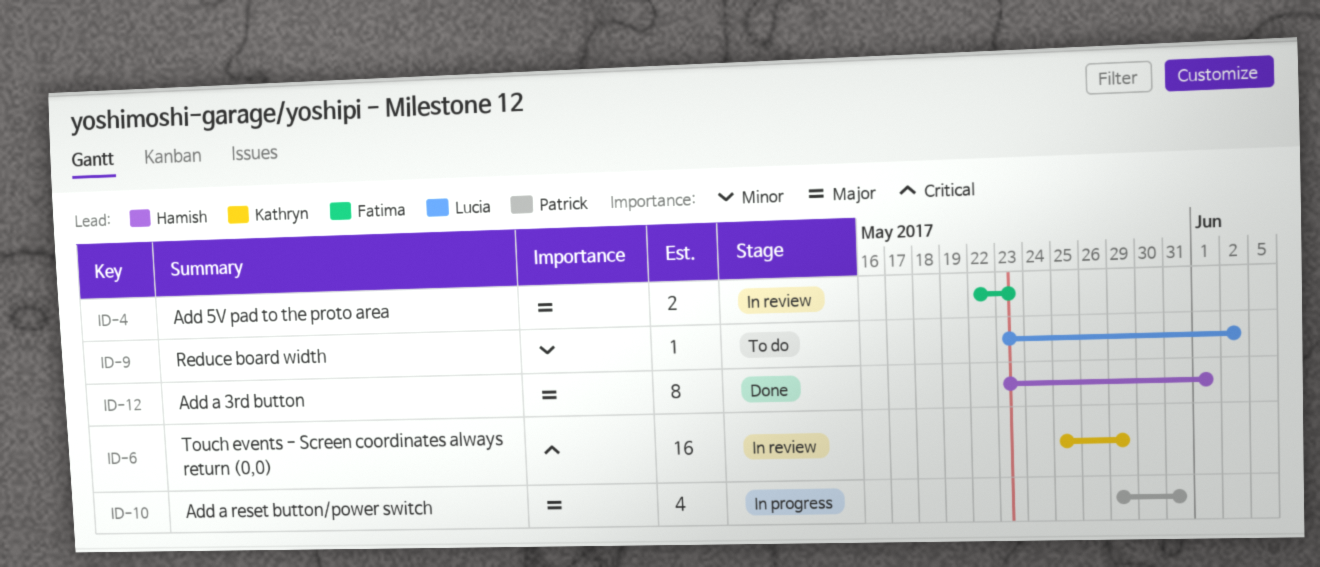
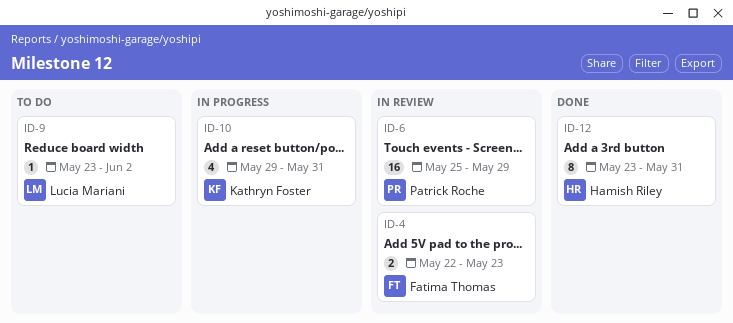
ID-6, owner: Kathryn Foster -> Patrick Roche
ID-10, owner: Patrick Roche -> Kathryn Foster
ID-12, due: Jun 1 -> May 31

